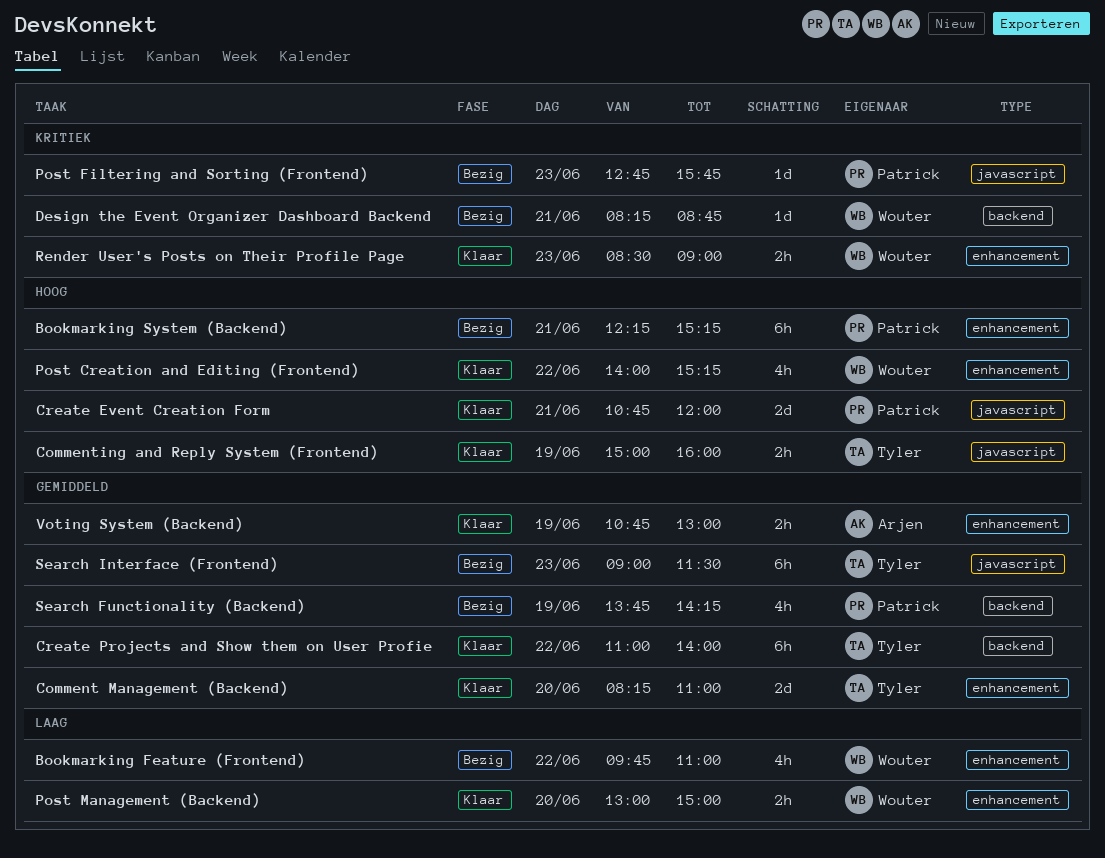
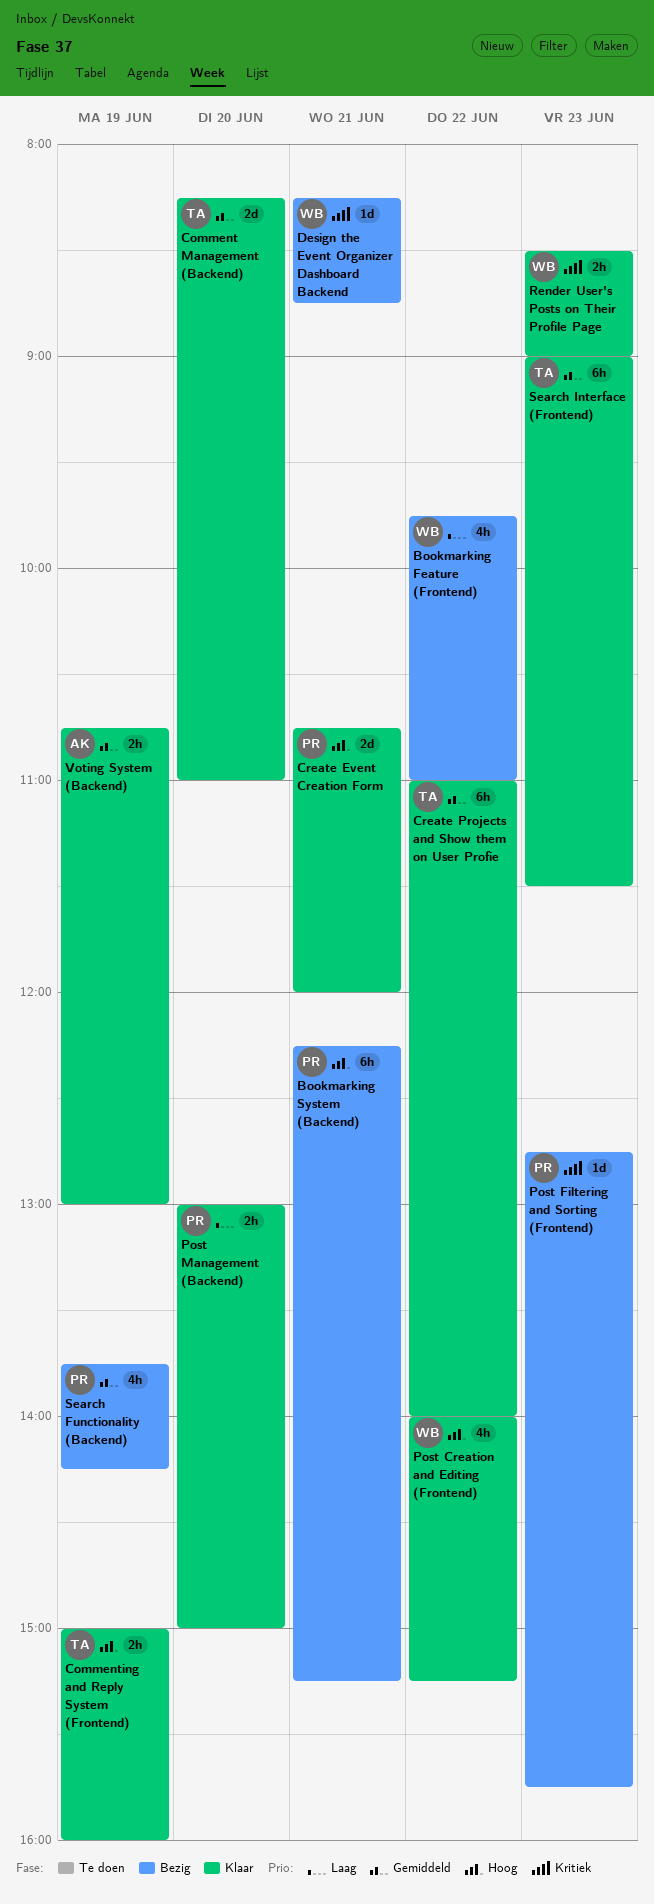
Post Management (Backend), owner: Wouter -> Patrick
Search Interface (Frontend), status: Bezig -> Klaar

